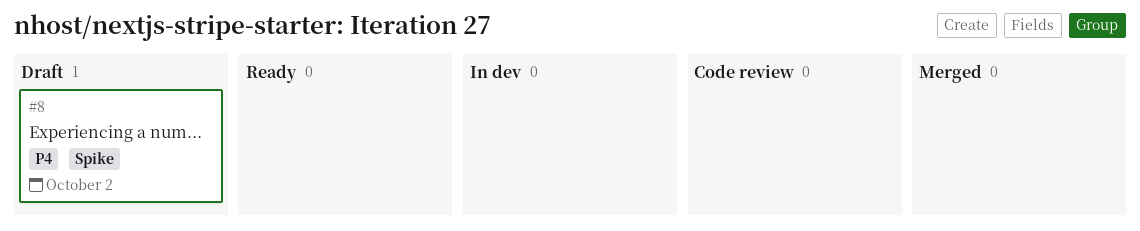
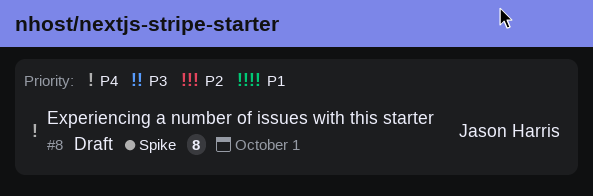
#8, due: Oct 2 -> Oct 1

